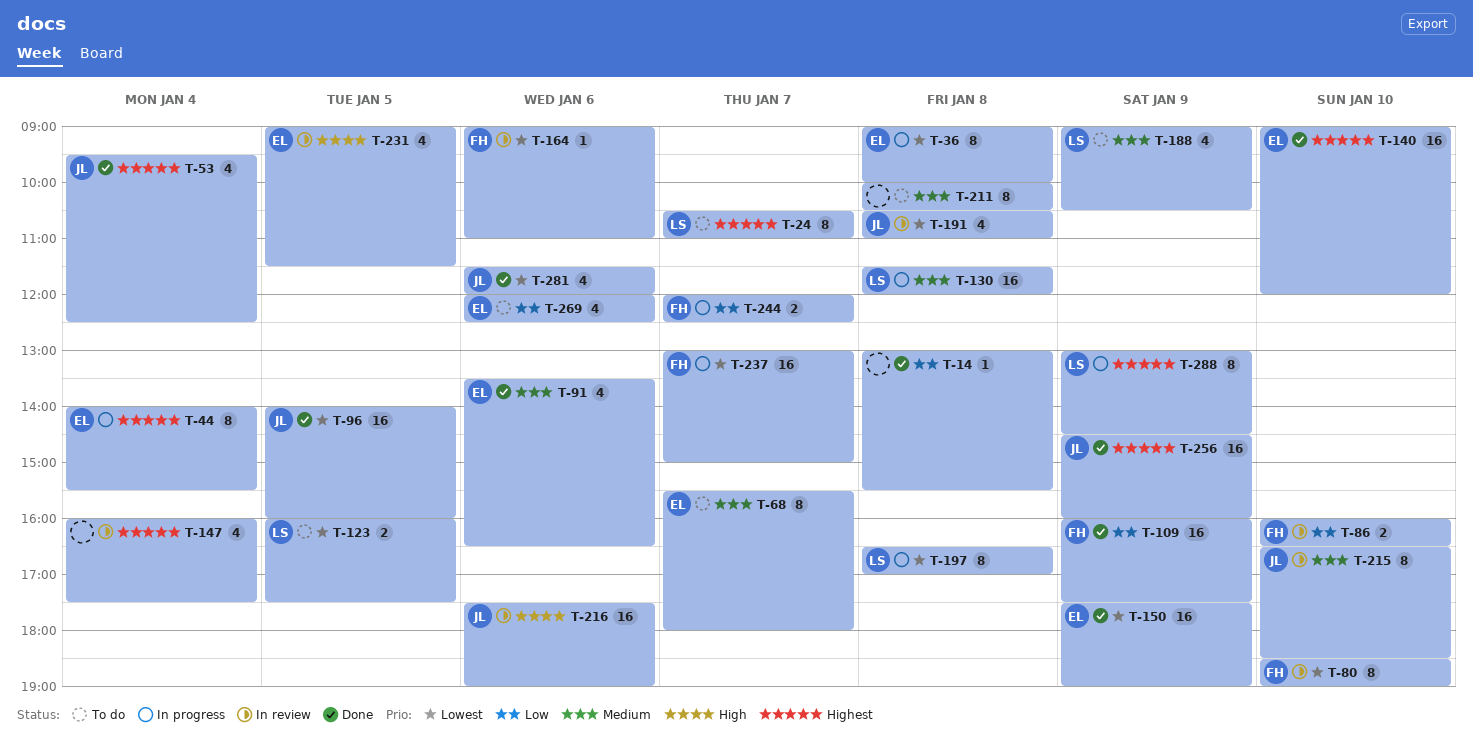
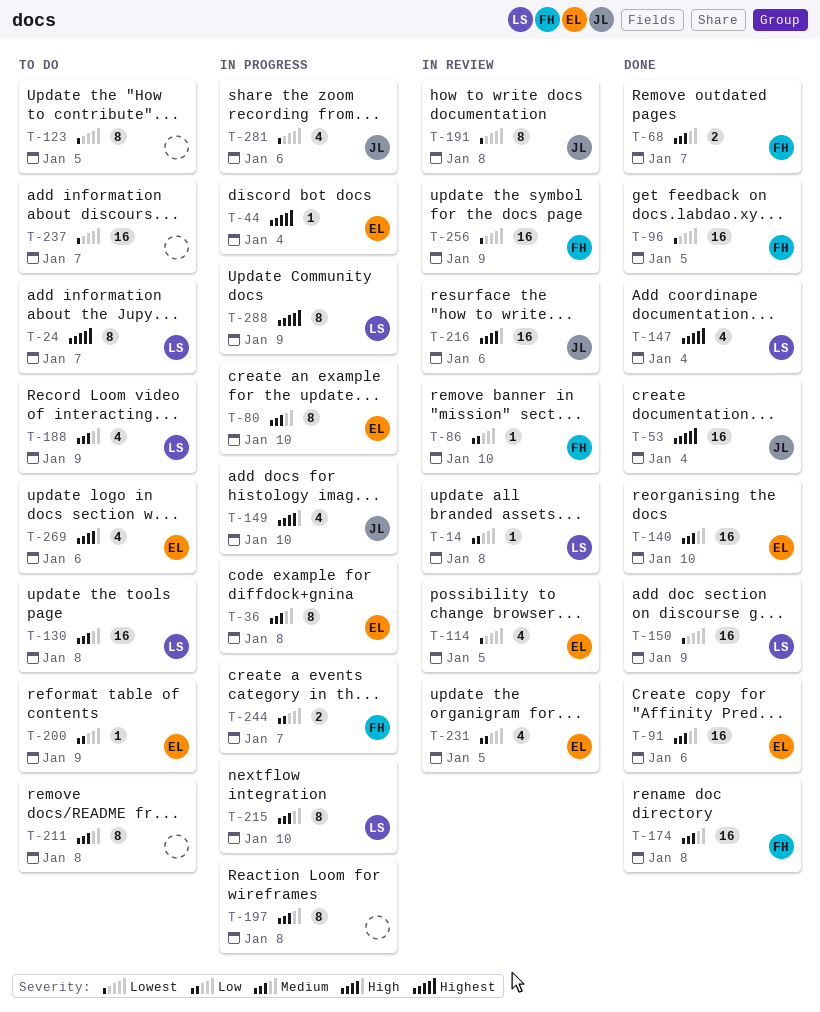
T-14, status: Done -> In review
T-14, owner: none -> LS
T-36, priority: Lowest -> Medium
T-44, estimate: 8 -> 1
T-53, estimate: 4 -> 16
T-68, status: To do -> Done
T-68, owner: EL -> FH
T-68, estimate: 8 -> 2
T-80, status: In review -> In progress
T-80, owner: FH -> EL
T-80, priority: Lowest -> Medium
T-86, estimate: 2 -> 1
T-91, estimate: 4 -> 16
T-96, owner: JL -> FH
T-109: present -> none
T-114: none -> present
T-123, owner: LS -> none
T-123, estimate: 2 -> 8
T-130, status: In progress -> To do
T-140, priority: Highest -> Medium
T-147, status: In review -> Done
T-147, owner: none -> LS
T-149: none -> present
T-150, owner: EL -> LS
T-164: present -> none
T-174: none -> present
T-191, estimate: 4 -> 8
T-197, owner: LS -> none
T-197, priority: Lowest -> Medium
T-200: none -> present
T-215, status: In review -> In progress
T-215, owner: JL -> LS
T-231, priority: High -> Low
T-237, status: In progress -> To do
T-237, owner: FH -> none
T-256, status: Done -> In review
T-256, owner: JL -> FH
T-256, priority: Highest -> Lowest
T-269, priority: Low -> High
T-281, status: Done -> In progress

